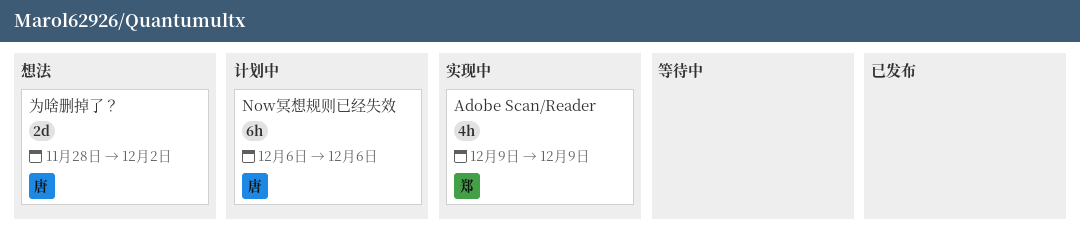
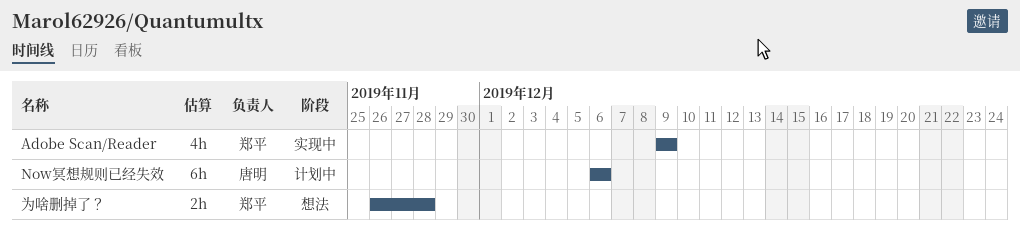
为啥删掉了？, owner: 唐明 -> 郑平
为啥删掉了？, estimate: 2d -> 2h
为啥删掉了？, start: Nov 28 -> Nov 26
为啥删掉了？, due: Dec 2 -> Nov 28

